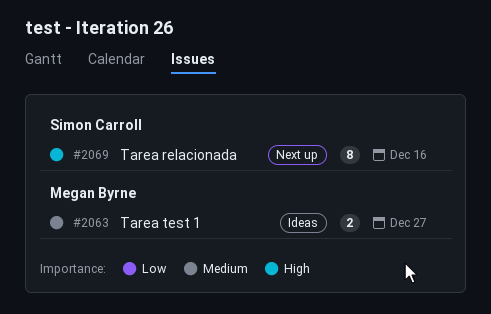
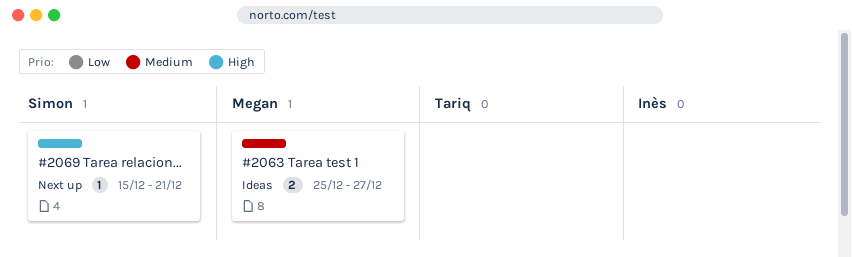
#2069, estimate: 8 -> 1
#2069, due: Dec 16 -> Dec 21

